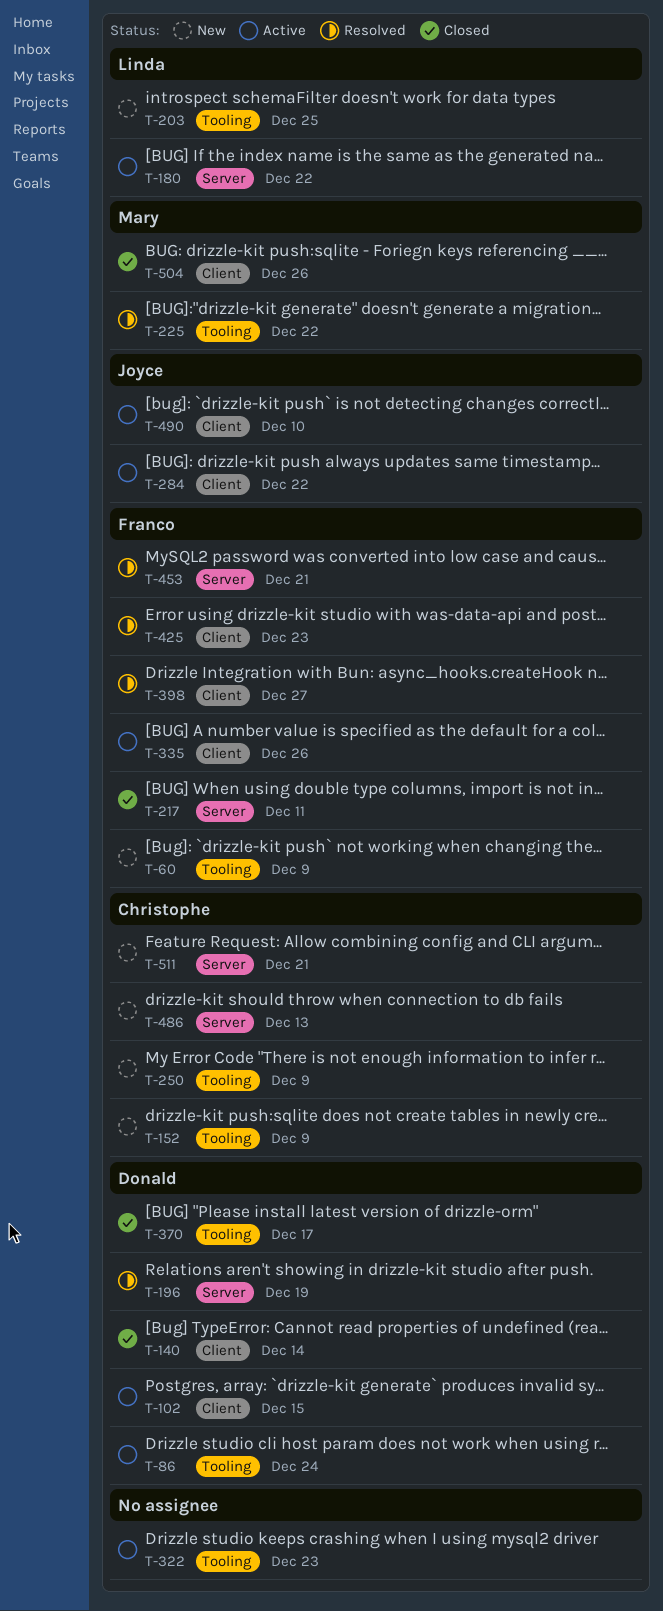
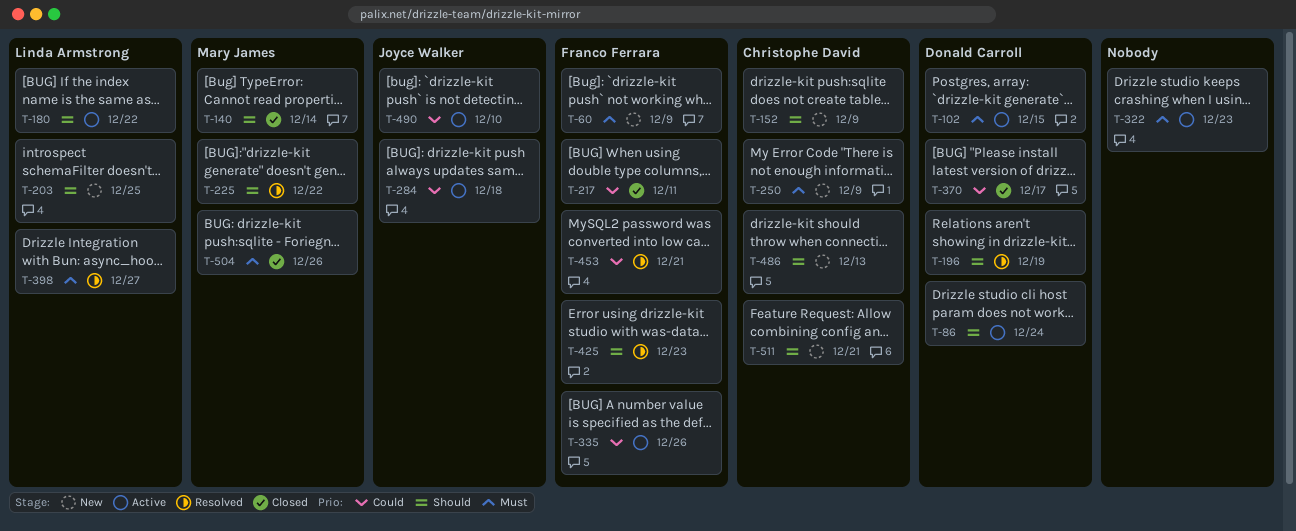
T-140, owner: Donald Carroll -> Mary James
T-284, due: Dec 22 -> Dec 18
T-398, owner: Franco Ferrara -> Linda Armstrong

